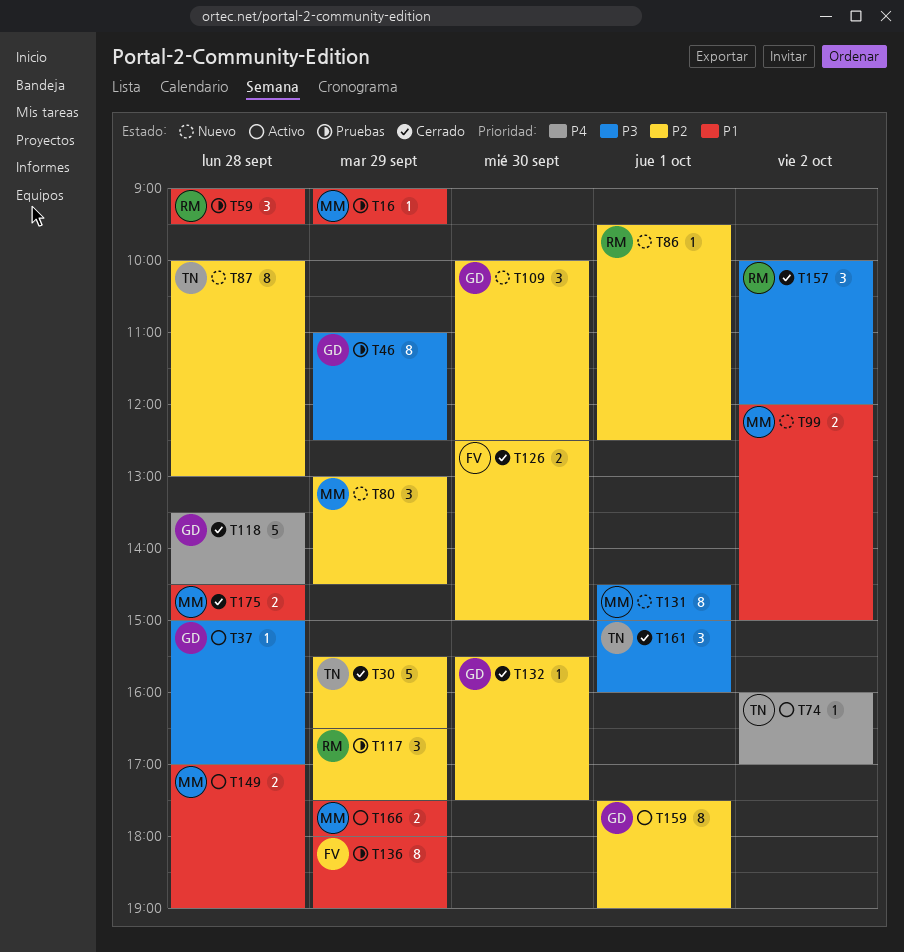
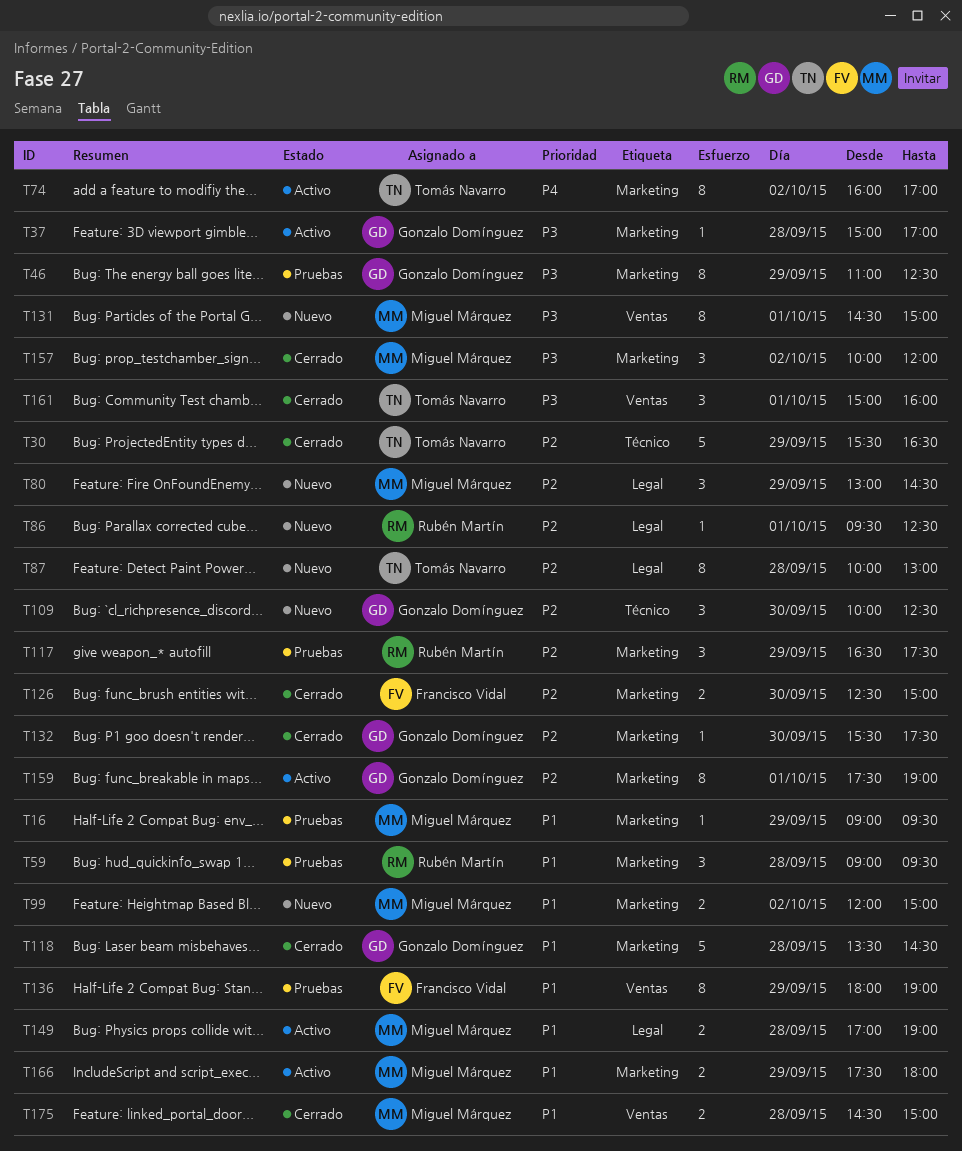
T74, estimate: 1 -> 8
T118, priority: P4 -> P1
T157, owner: Rubén Martín -> Miguel Márquez

